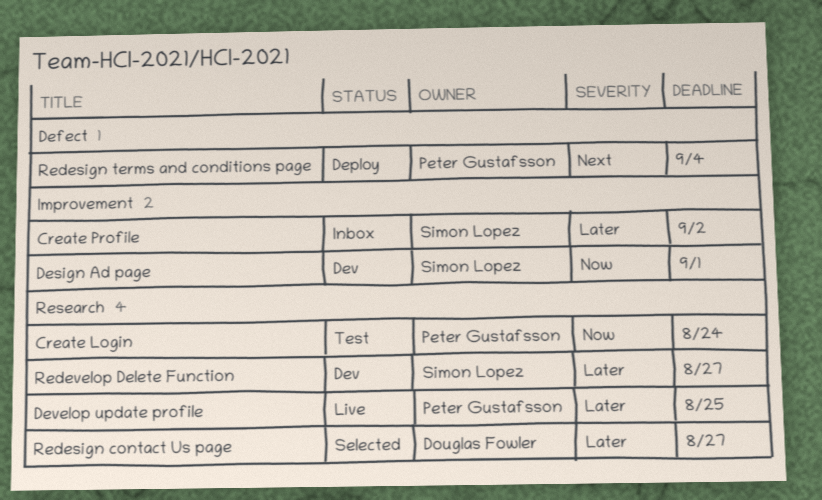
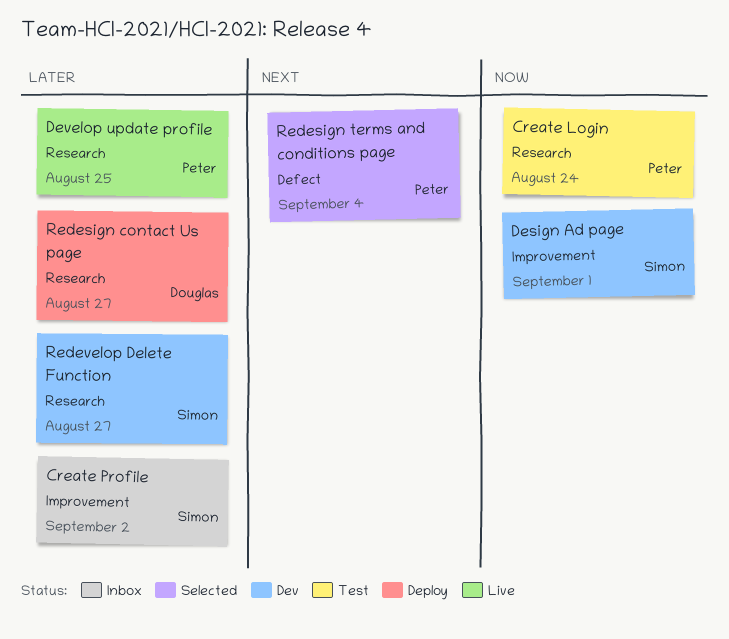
Redesign contact Us page, status: Selected -> Deploy
Redesign terms and conditions page, status: Deploy -> Selected

